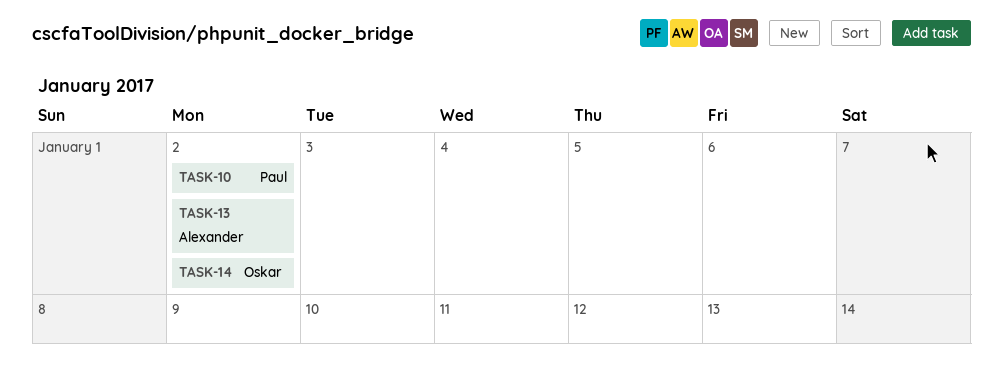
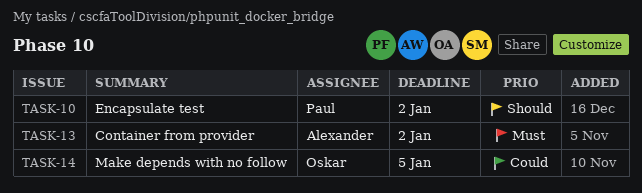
TASK-14, due: Jan 2 -> Jan 5

